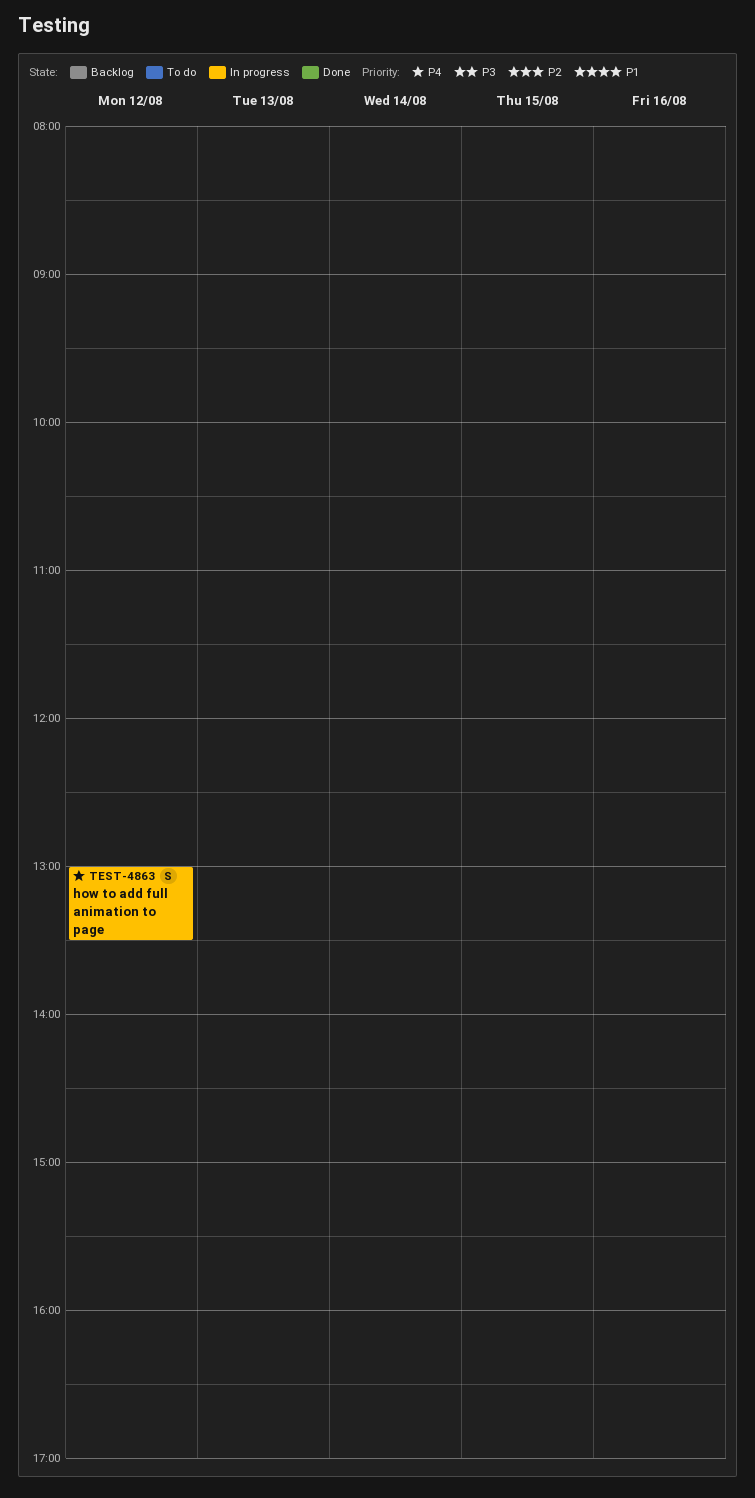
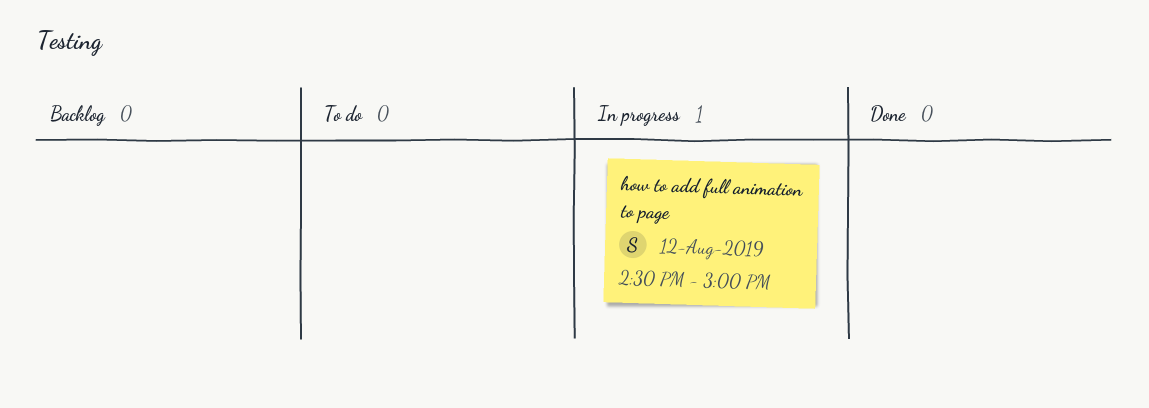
how to add full animation to page, begins: 13:00 -> 14:30
how to add full animation to page, ends: 13:30 -> 15:00

